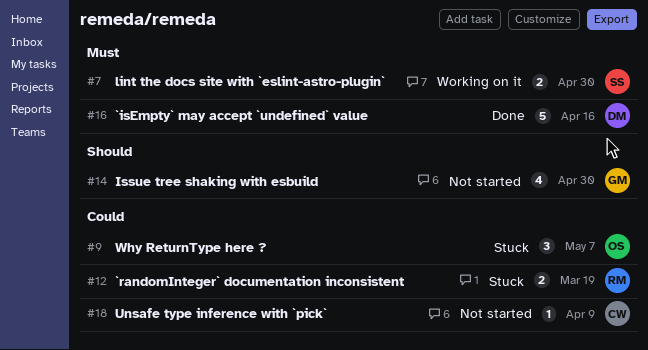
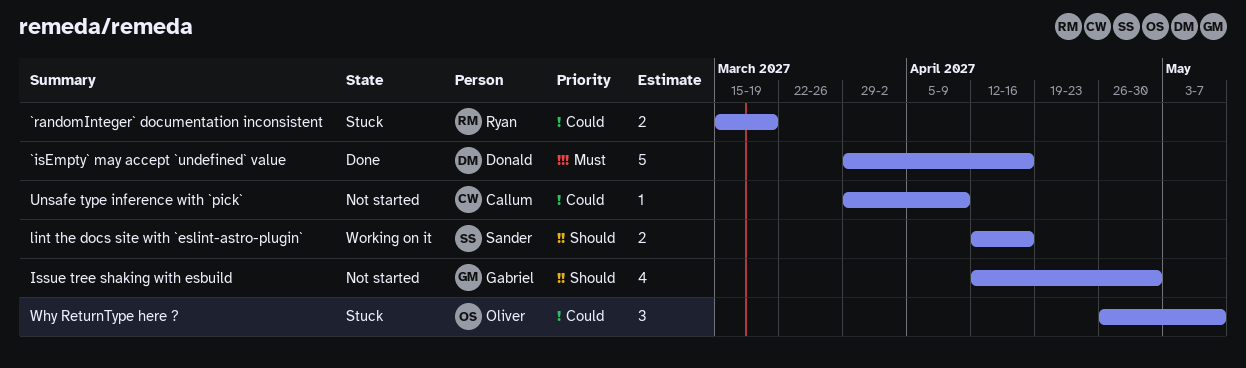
lint the docs site with `eslint-astro-plugin`, priority: Must -> Should
lint the docs site with `eslint-astro-plugin`, due: Apr 30 -> Apr 16

